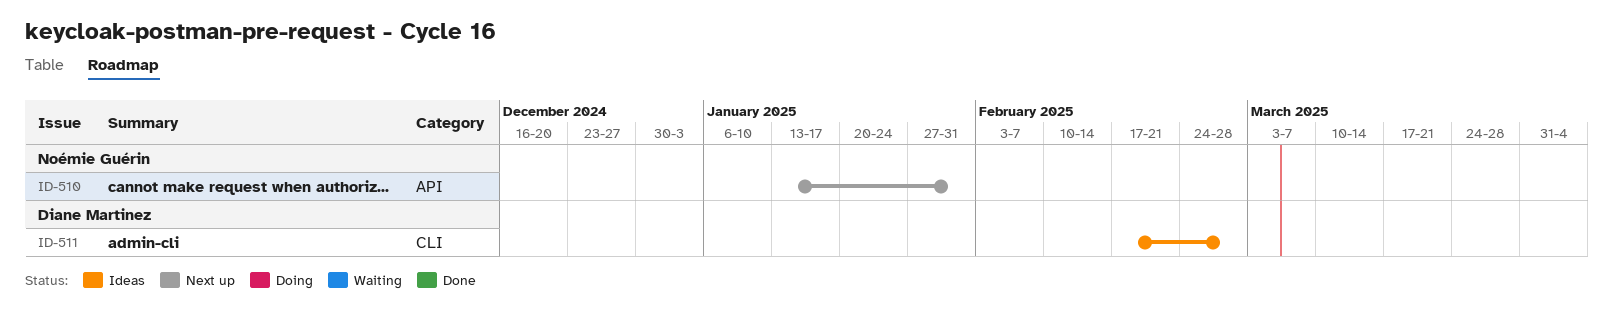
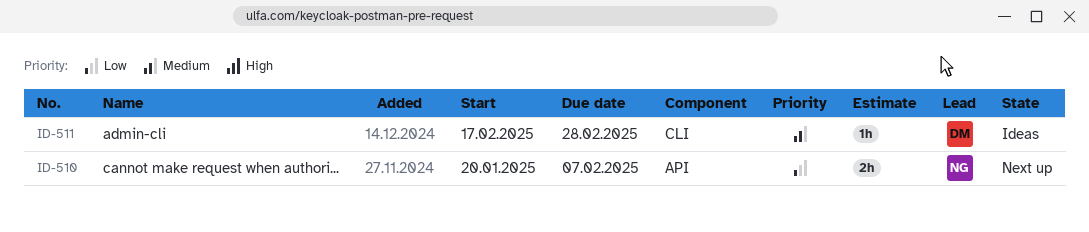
ID-510, start: Jan 13 -> Jan 20
ID-510, due: Jan 31 -> Feb 7

